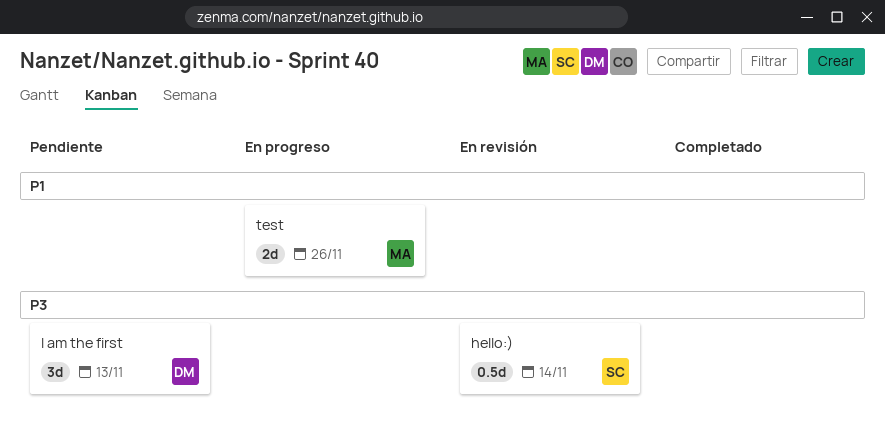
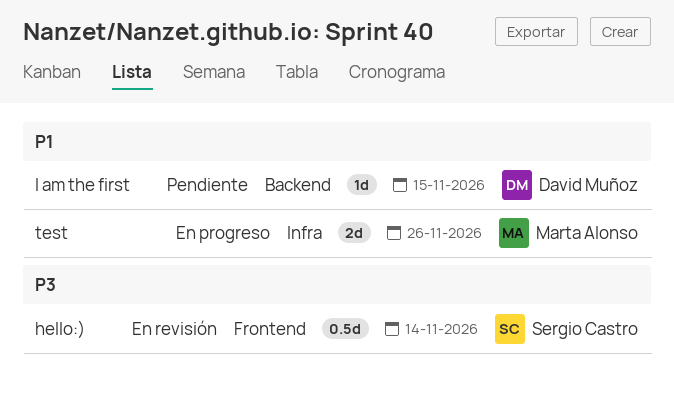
I am the first, priority: P3 -> P1
I am the first, estimate: 3d -> 1d
I am the first, due: Nov 13 -> Nov 15

